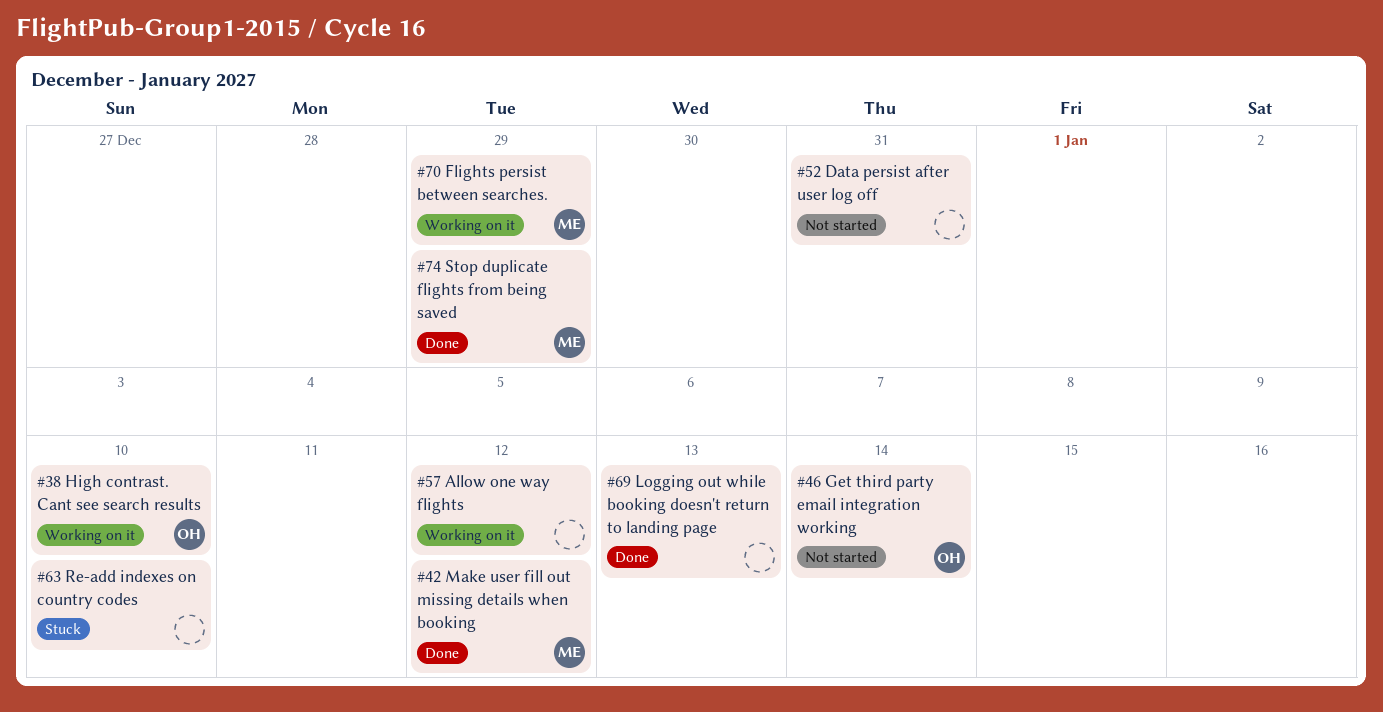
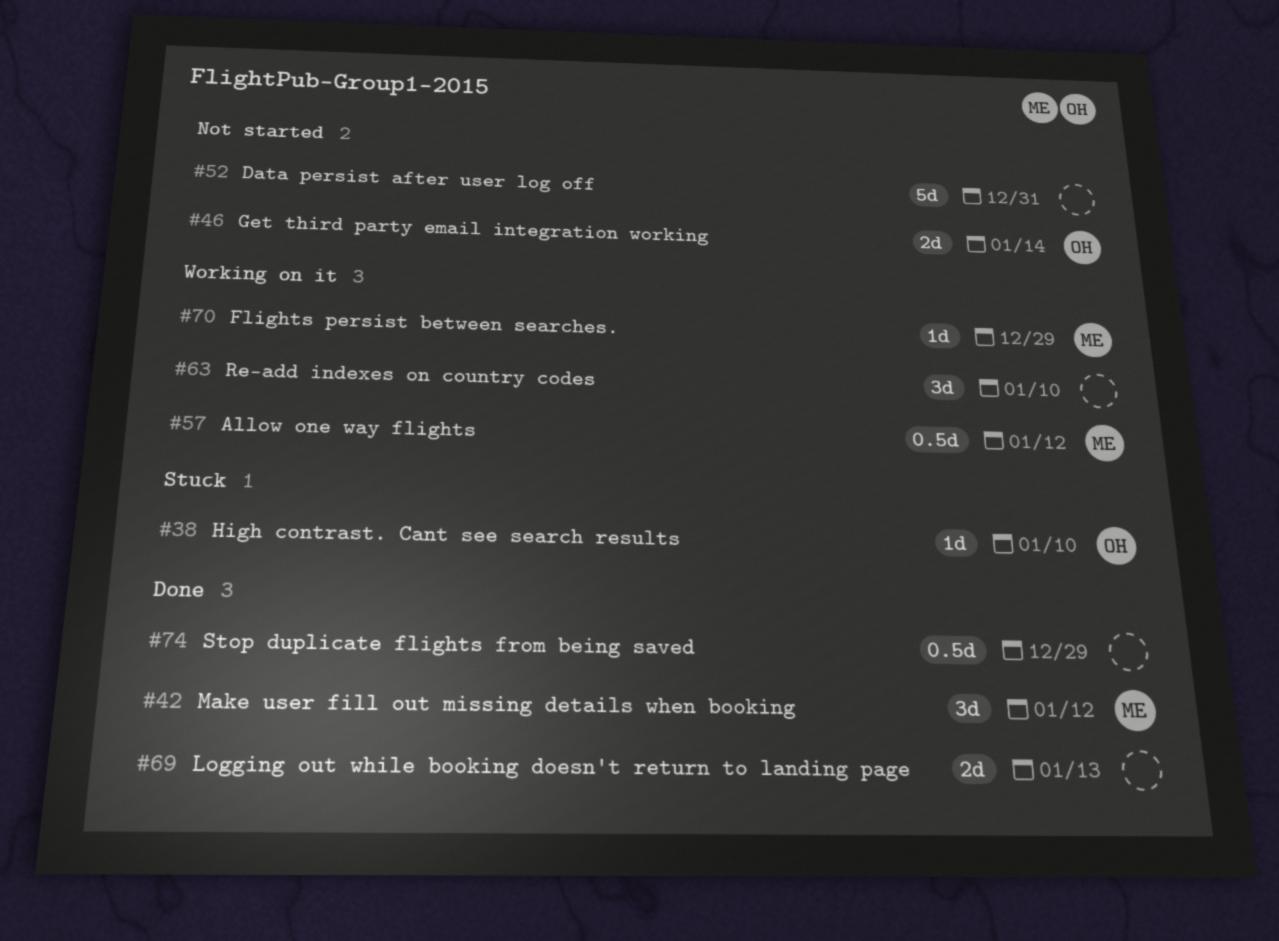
#38, status: Working on it -> Stuck
#57, owner: none -> ME
#63, status: Stuck -> Working on it
#74, owner: ME -> none

